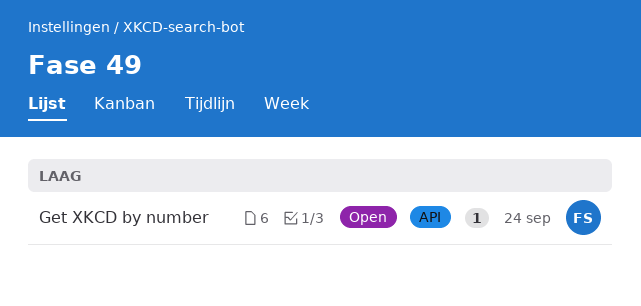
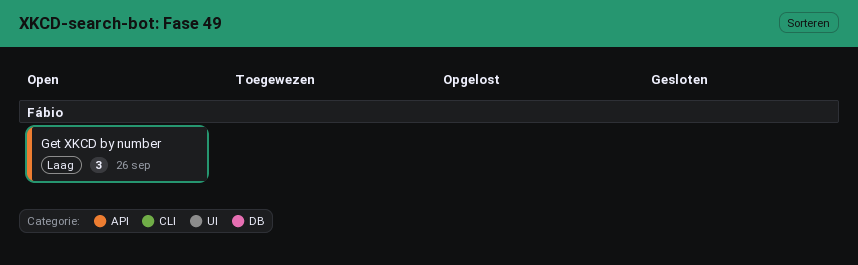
Get XKCD by number, estimate: 1 -> 3
Get XKCD by number, due: Sep 24 -> Sep 26

